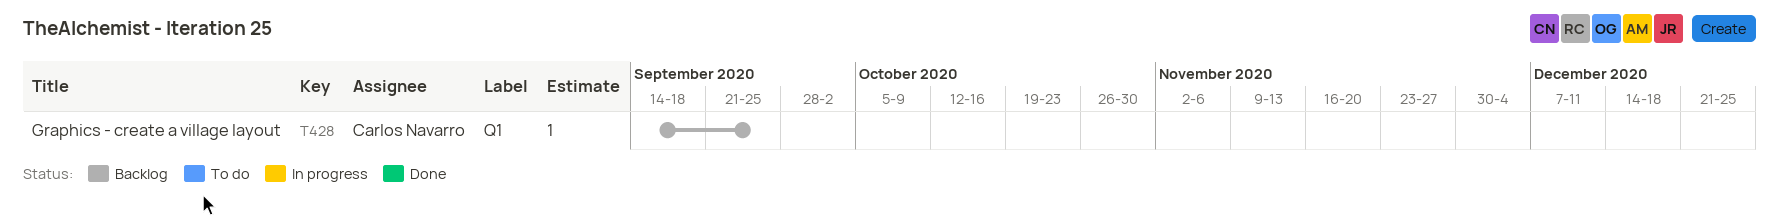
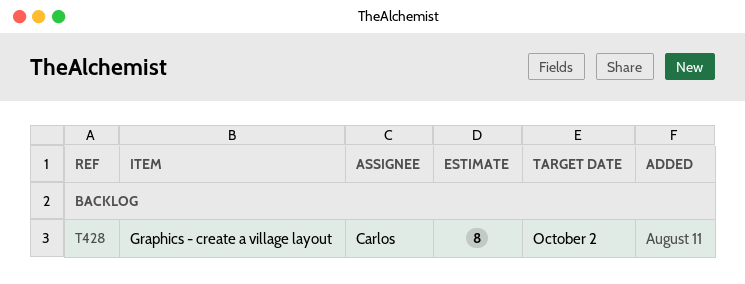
T428, estimate: 1 -> 8
T428, due: Sep 25 -> Oct 2

